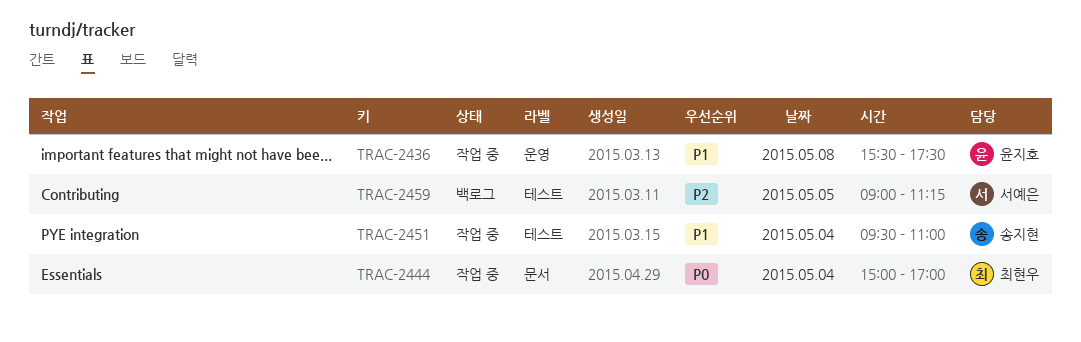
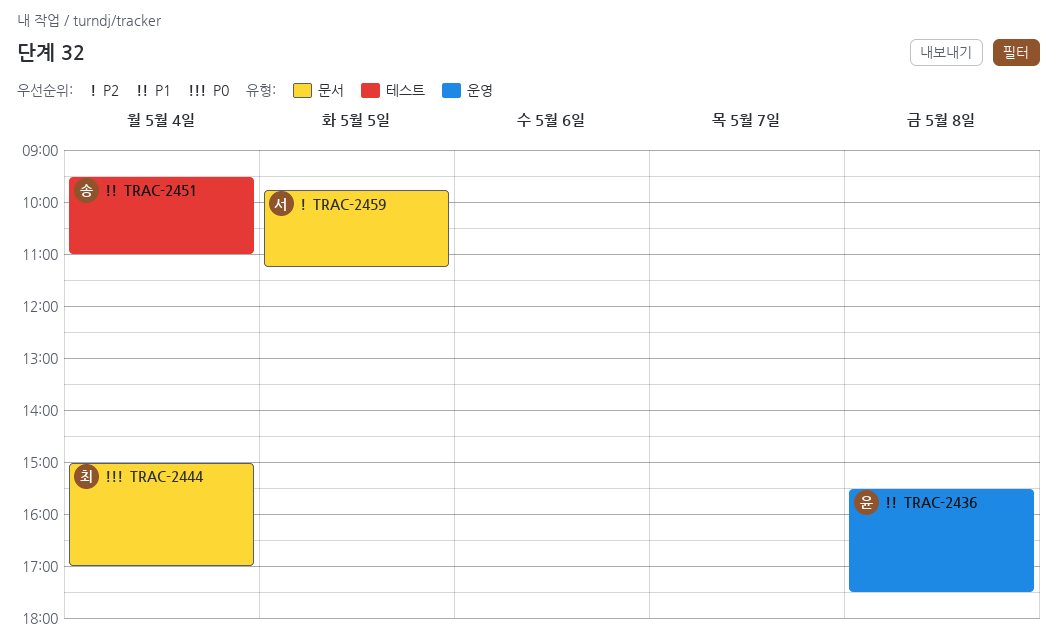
TRAC-2459, label: 테스트 -> 문서
TRAC-2459, begins: 09:00 -> 09:45

